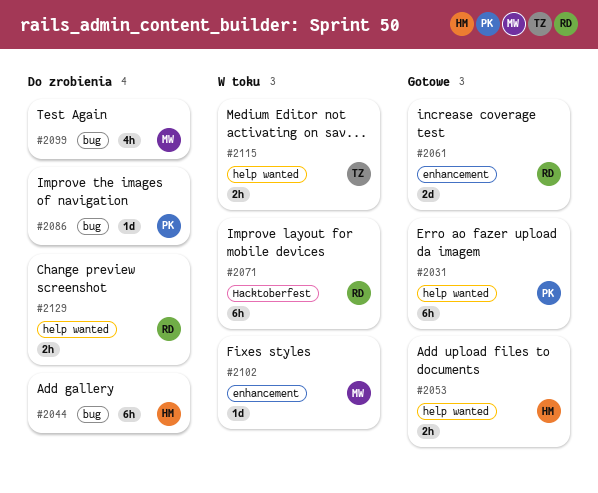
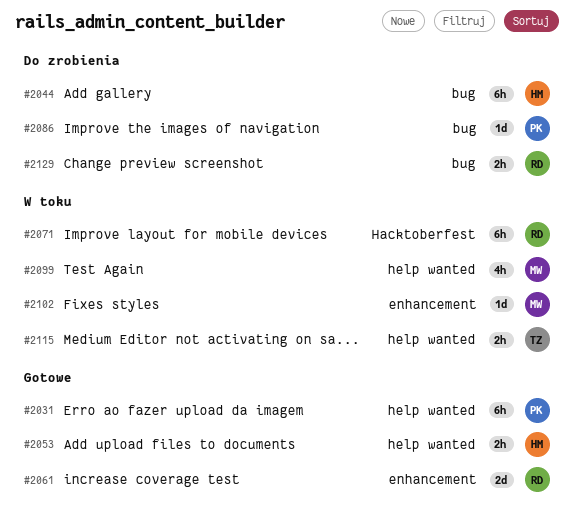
#2099, status: Do zrobienia -> W toku
#2099, label: bug -> help wanted
#2129, label: help wanted -> bug

